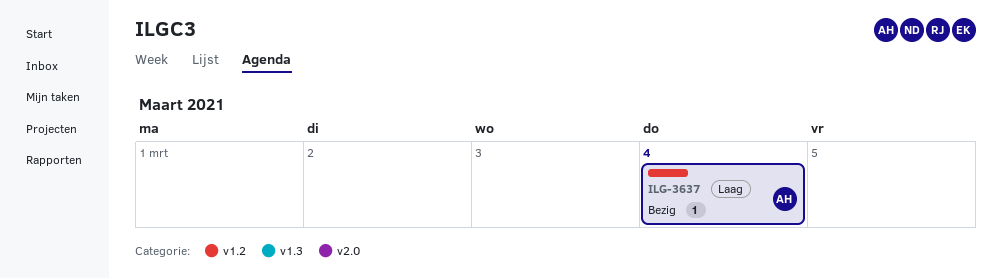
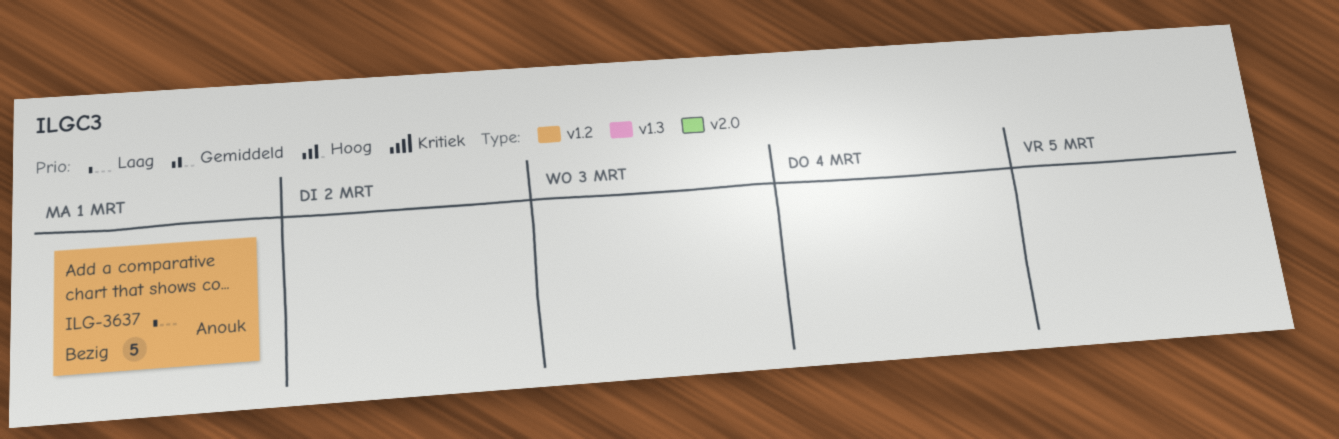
ILG-3637, estimate: 1 -> 5
ILG-3637, due: Mar 4 -> Mar 1

